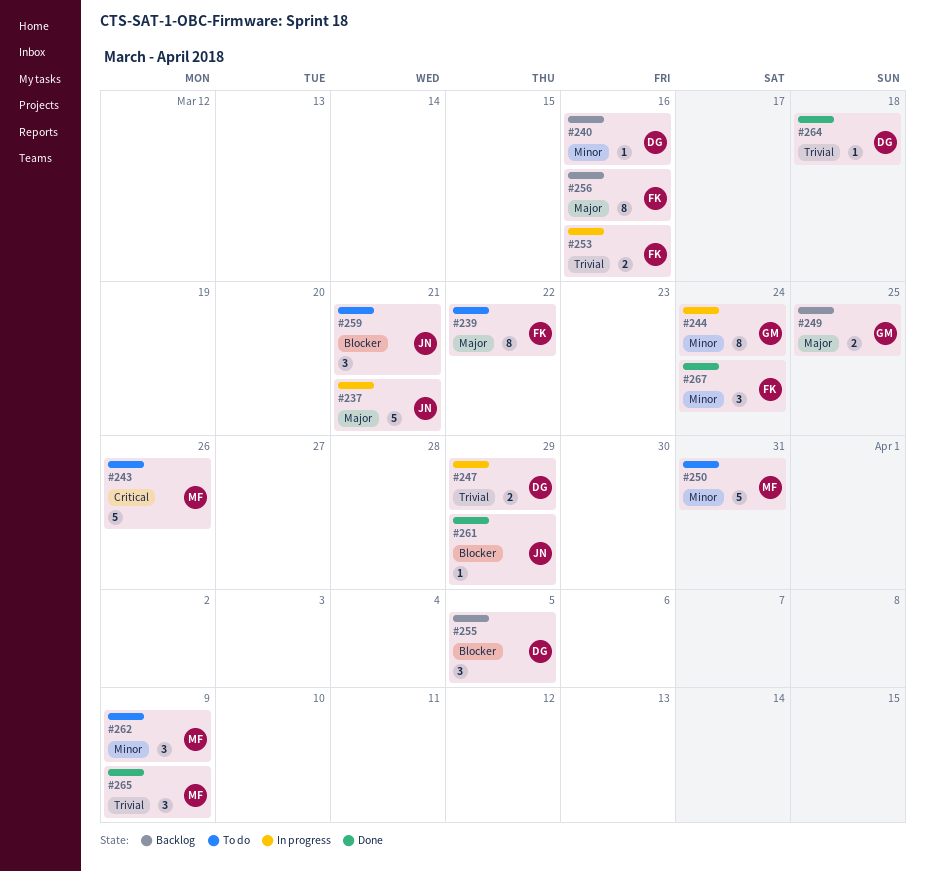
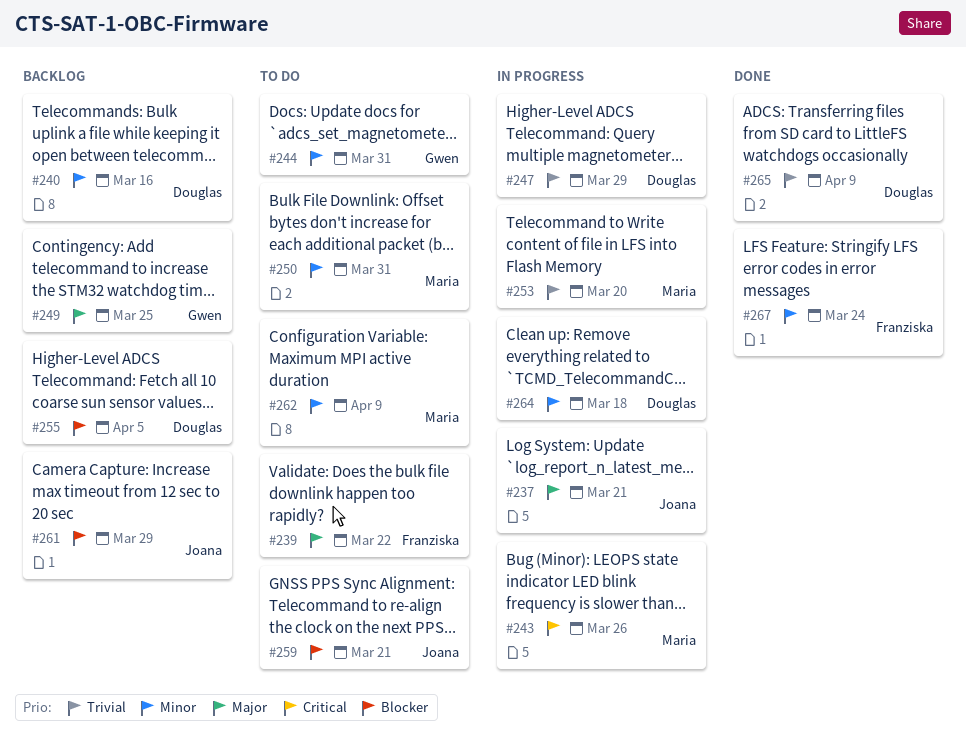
#243, status: To do -> In progress
#244, status: In progress -> To do
#244, due: Mar 24 -> Mar 31
#253, owner: Franziska -> Maria
#253, due: Mar 16 -> Mar 20
#256: present -> none
#261, status: Done -> Backlog
#264, status: Done -> In progress
#264, priority: Trivial -> Minor
#265, owner: Maria -> Douglas

